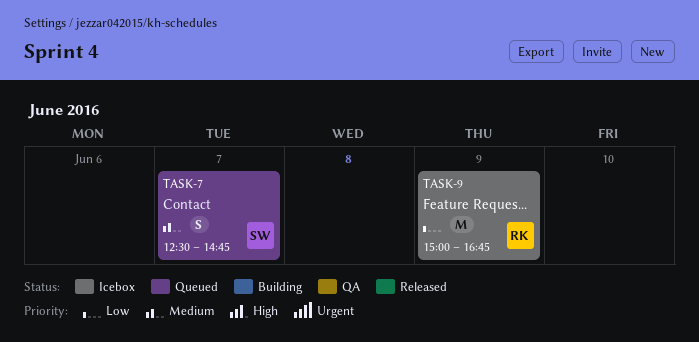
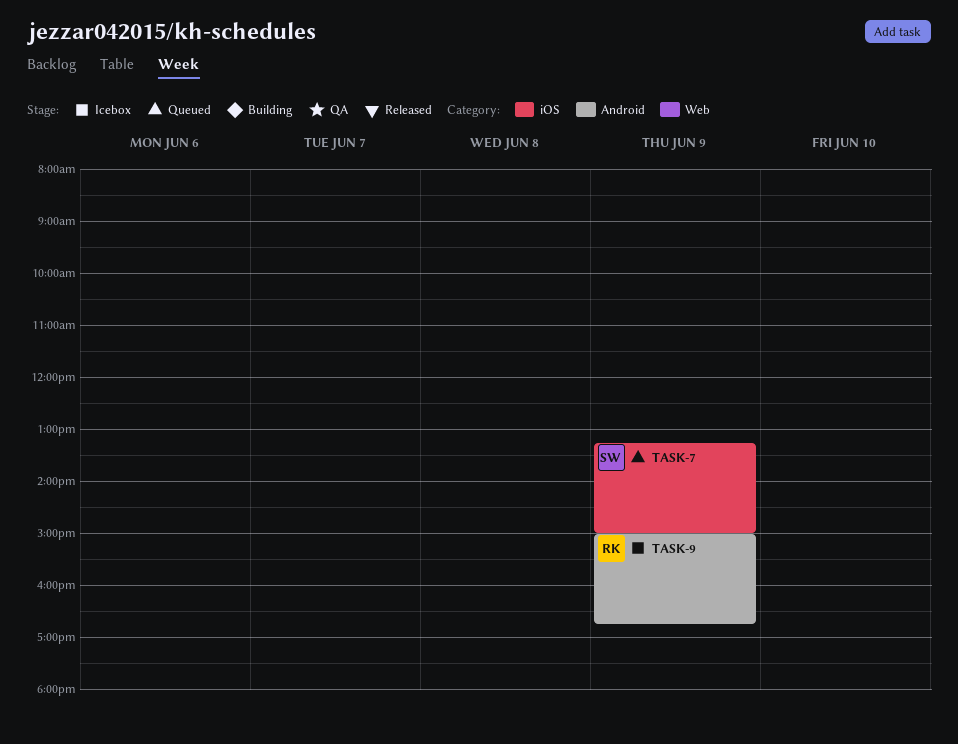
TASK-7, day: Jun 7 -> Jun 9
TASK-7, begins: 12:30 -> 13:15
TASK-7, ends: 14:45 -> 15:00

